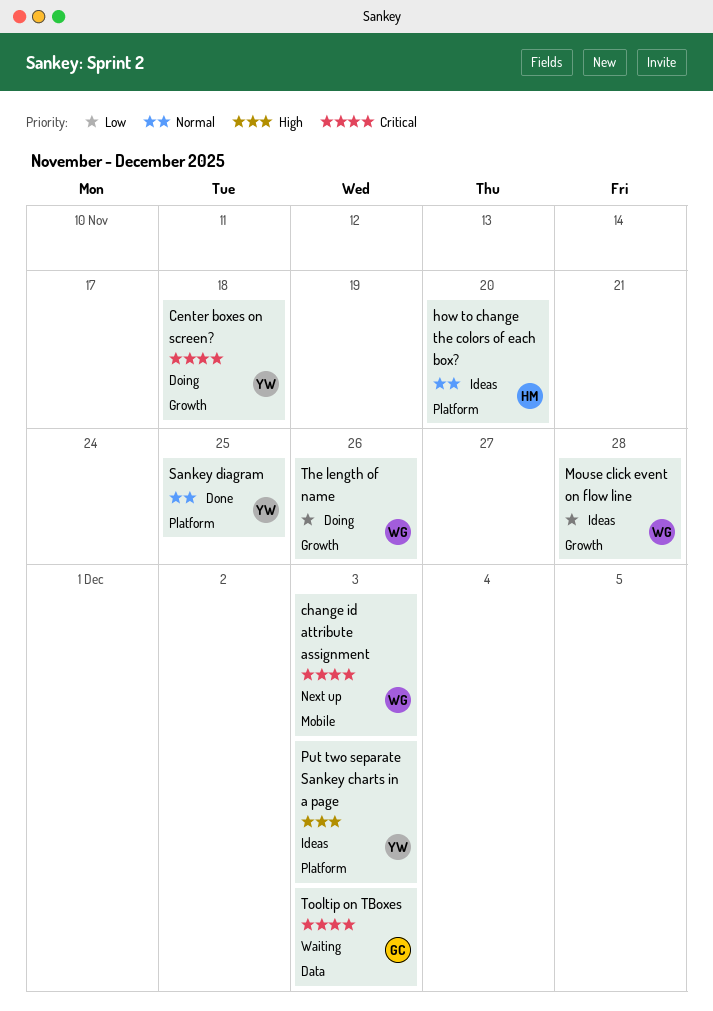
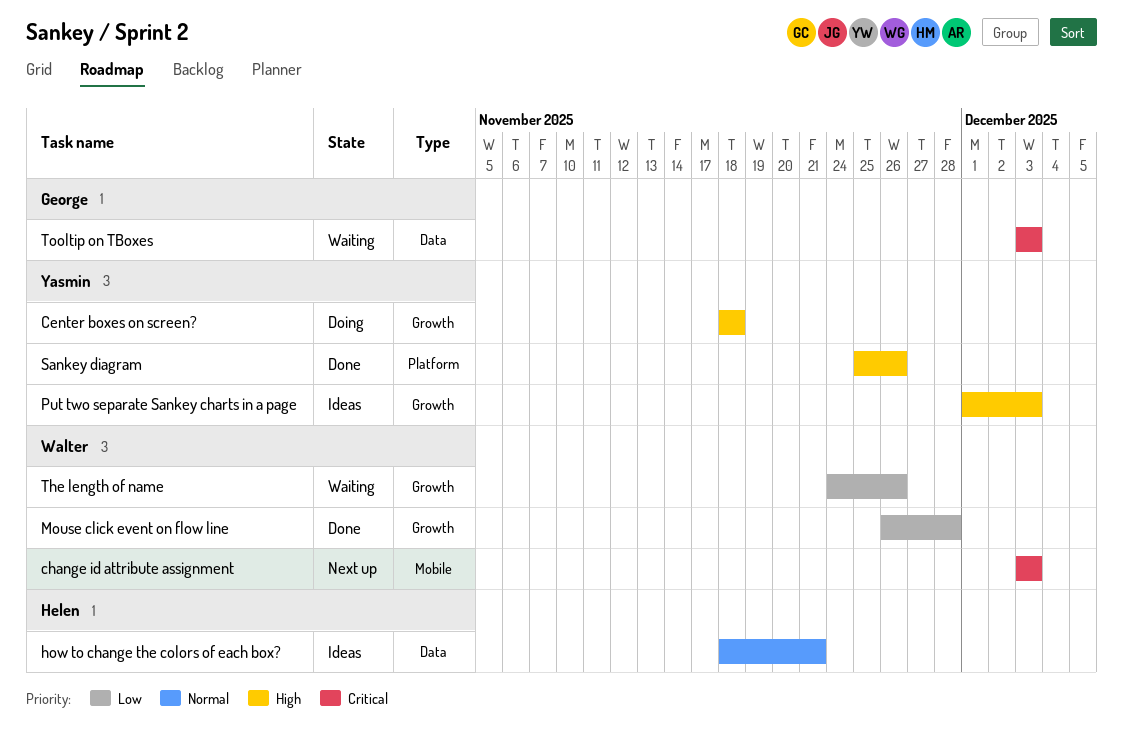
Center boxes on screen?, priority: Critical -> High
how to change the colors of each box?, label: Platform -> Data
how to change the colors of each box?, due: Nov 20 -> Nov 21
Mouse click event on flow line, status: Ideas -> Done
Put two separate Sankey charts in a page, label: Platform -> Growth
Sankey diagram, priority: Normal -> High
Sankey diagram, due: Nov 25 -> Nov 26
The length of name, status: Doing -> Waiting

